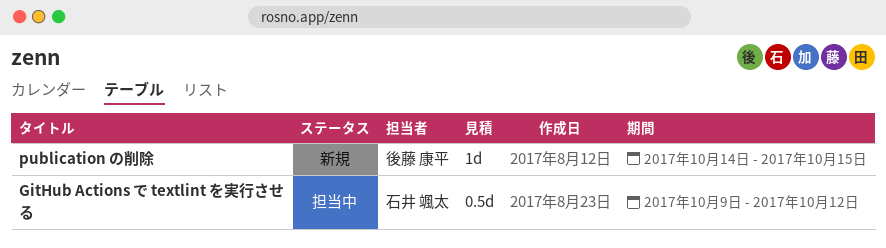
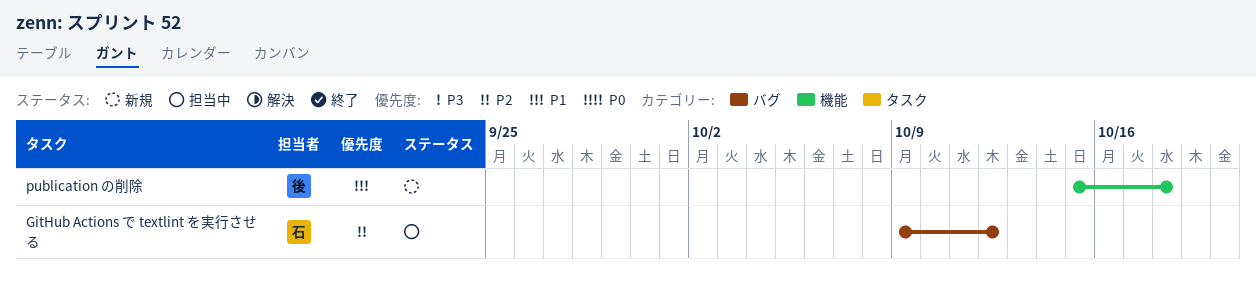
publication の削除, start: Oct 14 -> Oct 15
publication の削除, due: Oct 15 -> Oct 18

